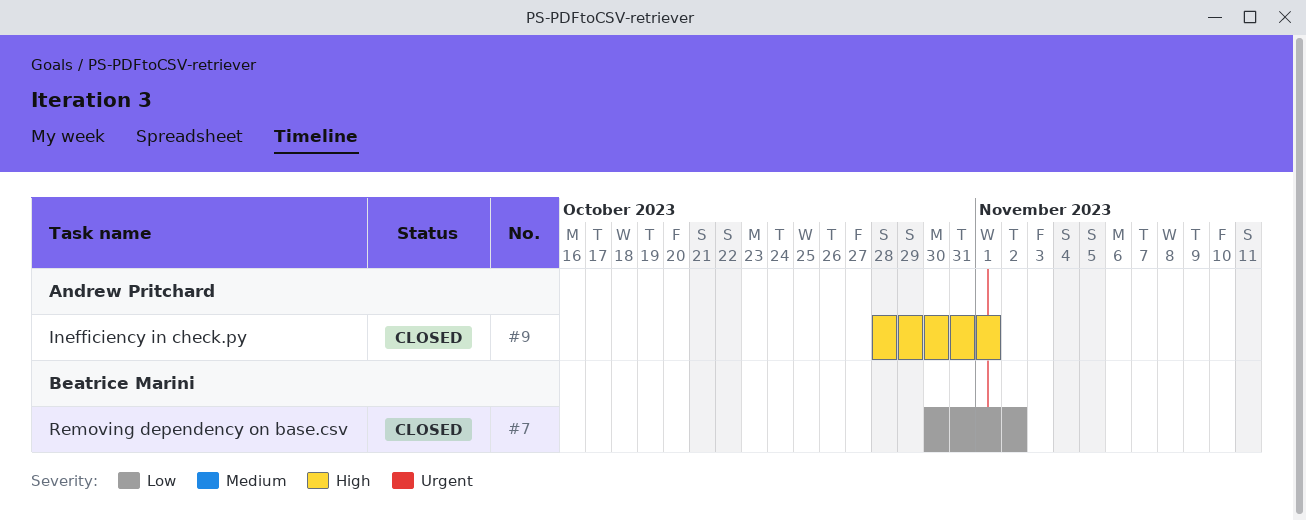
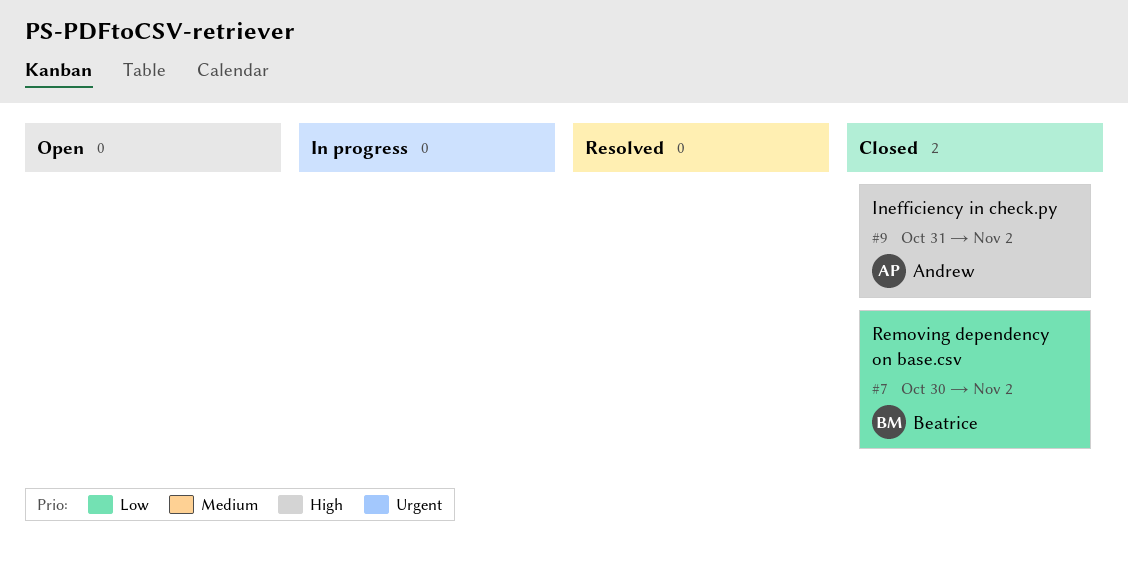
#9, start: Oct 28 -> Oct 31
#9, due: Nov 1 -> Nov 2

